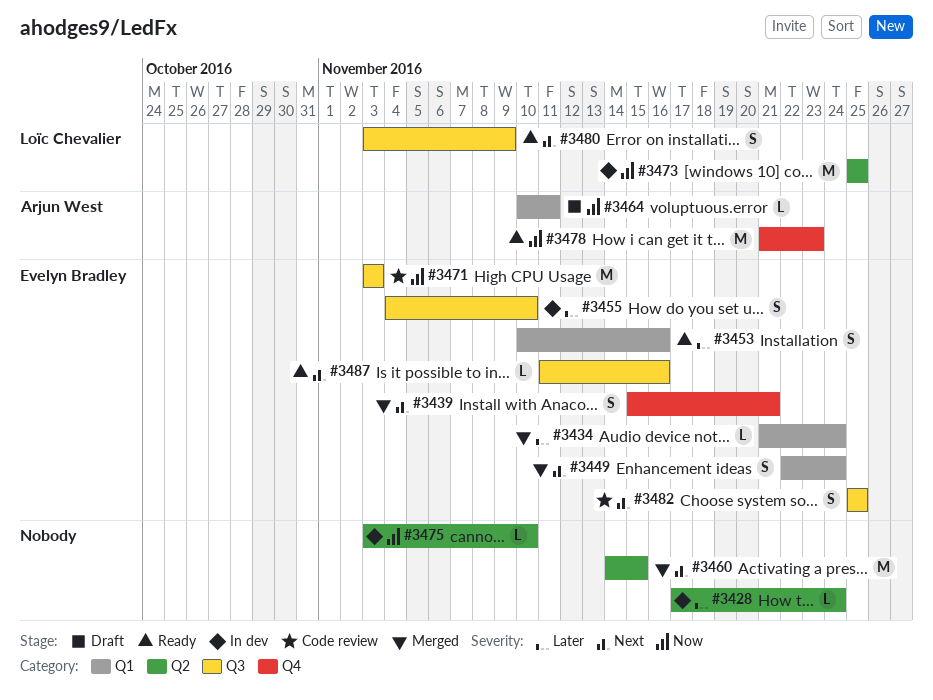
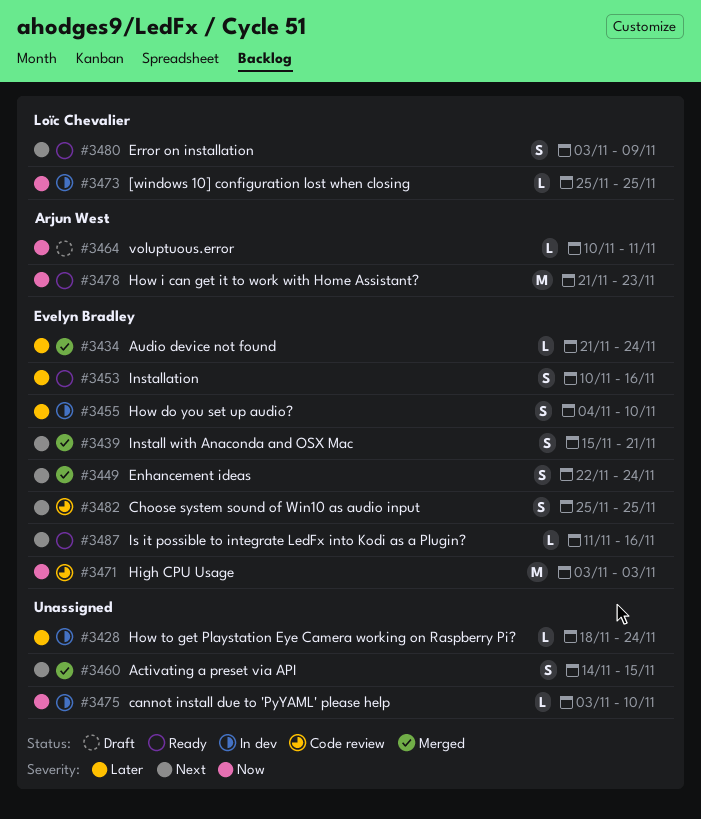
#3428, start: Nov 17 -> Nov 18
#3460, estimate: M -> S
#3473, estimate: M -> L

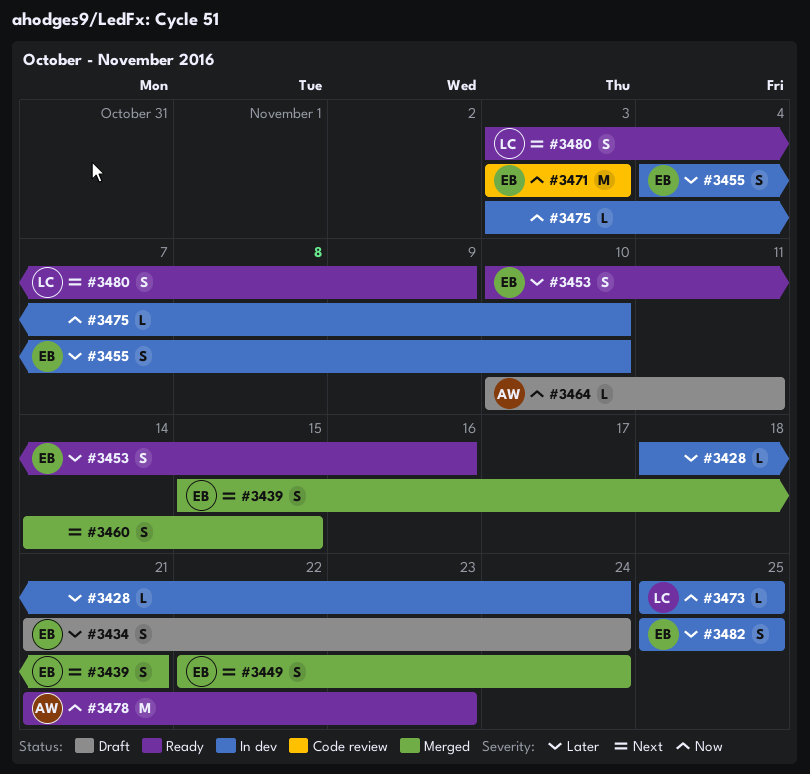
#3434, status: Merged -> Draft
#3434, estimate: L -> S
#3482, status: Code review -> In dev
#3482, priority: Next -> Later
#3487: present -> none

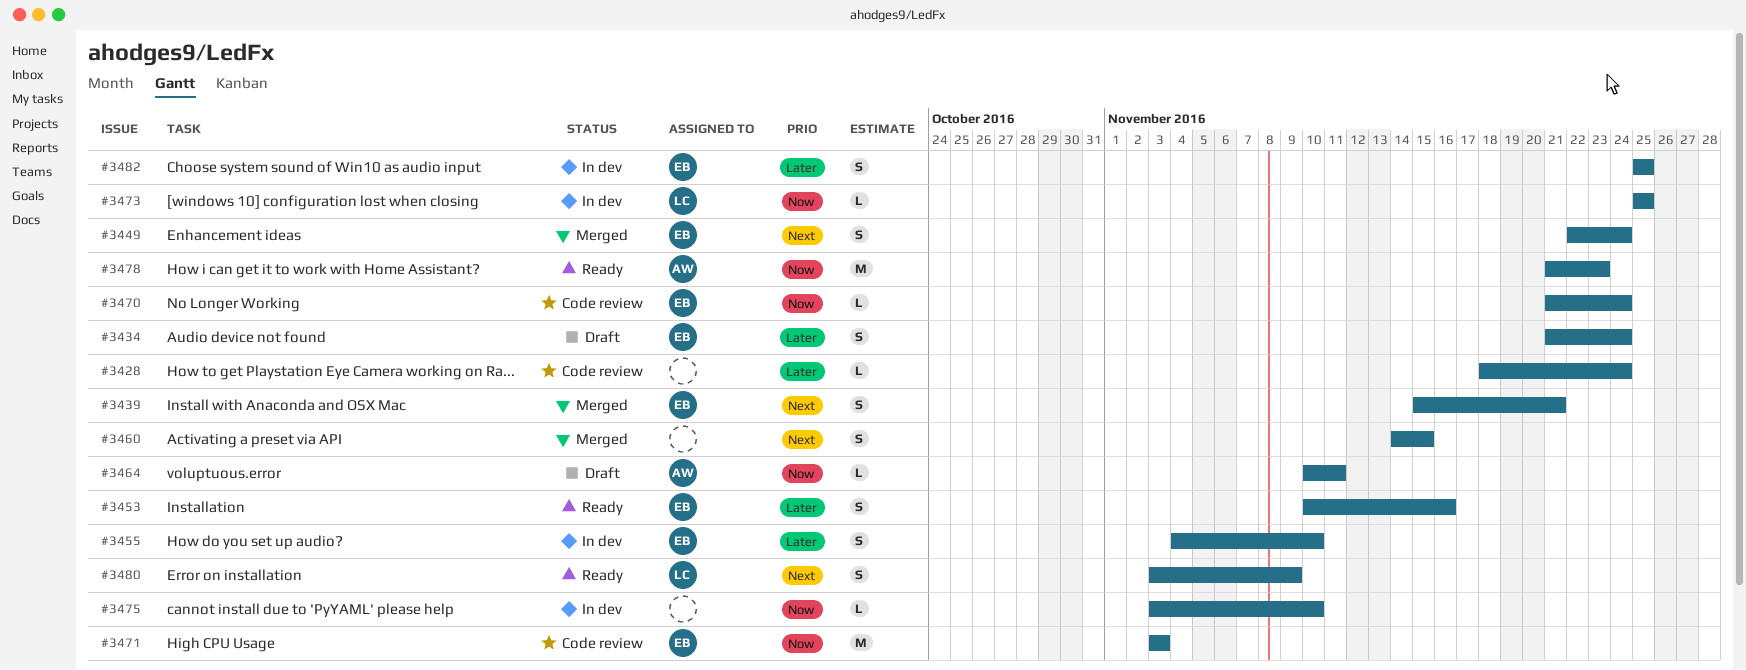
#3428, status: In dev -> Code review
#3470: none -> present

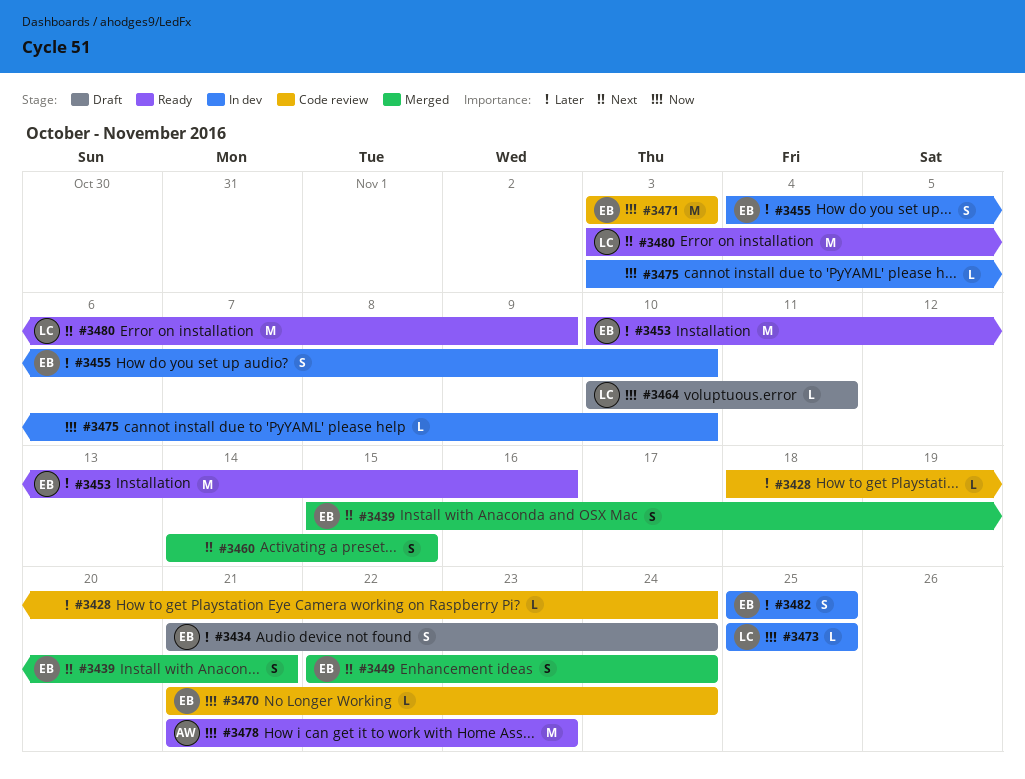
#3453, estimate: S -> M
#3464, owner: AW -> LC
#3480, estimate: S -> M

